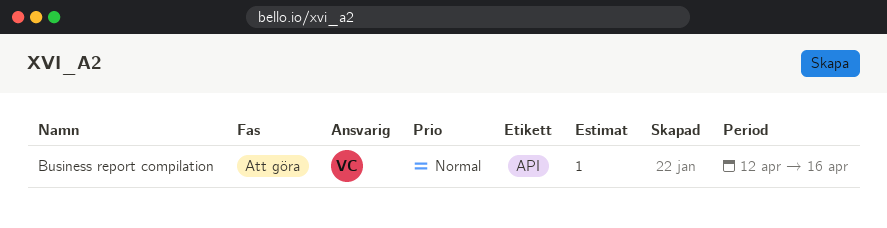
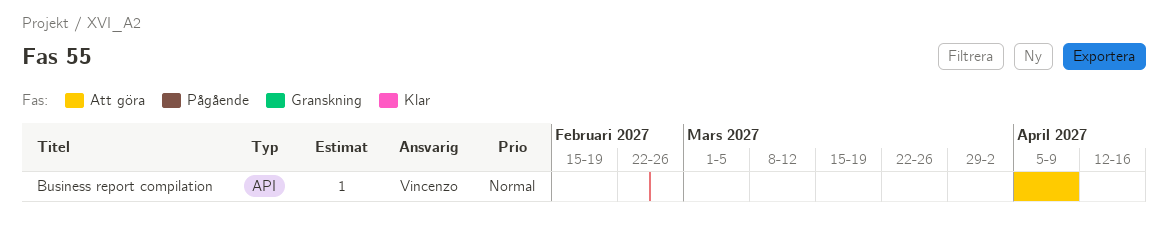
Business report compilation, start: Apr 12 -> Apr 5
Business report compilation, due: Apr 16 -> Apr 9

